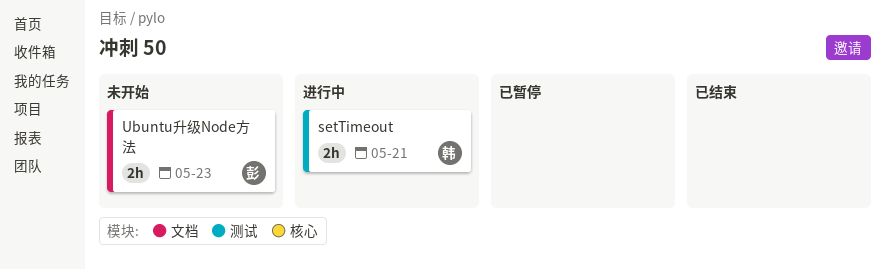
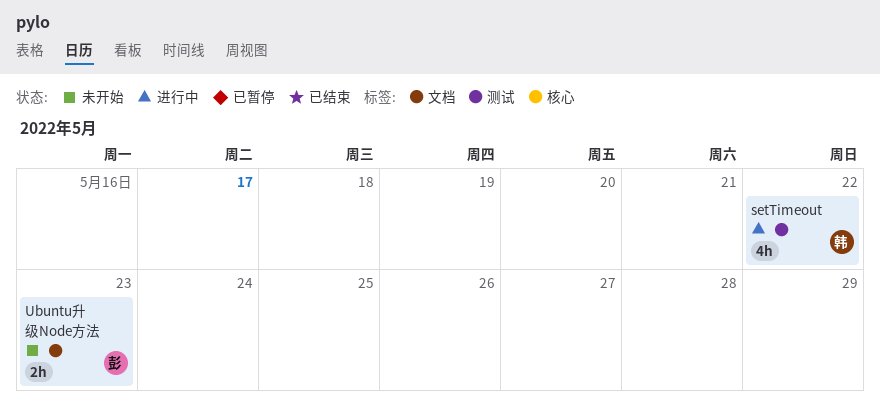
setTimeout, estimate: 2h -> 4h
setTimeout, due: May 21 -> May 22

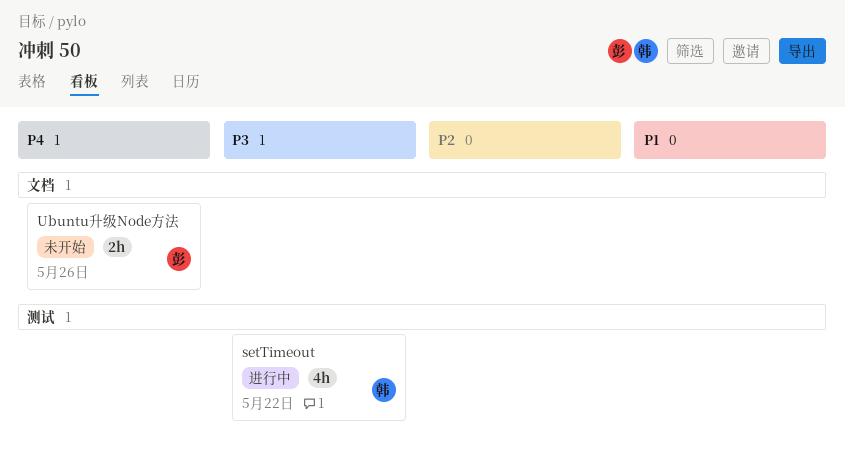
Ubuntu升级Node方法, due: May 23 -> May 26

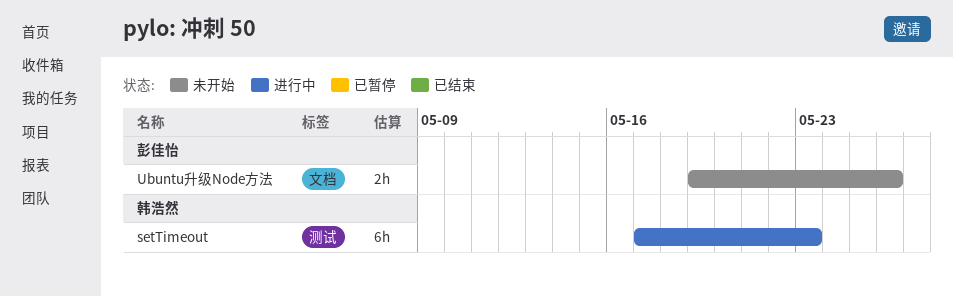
setTimeout, estimate: 4h -> 6h
setTimeout, due: May 22 -> May 23

